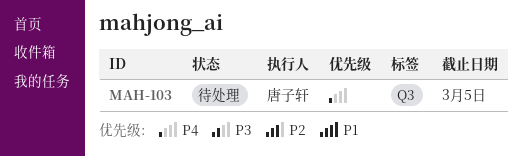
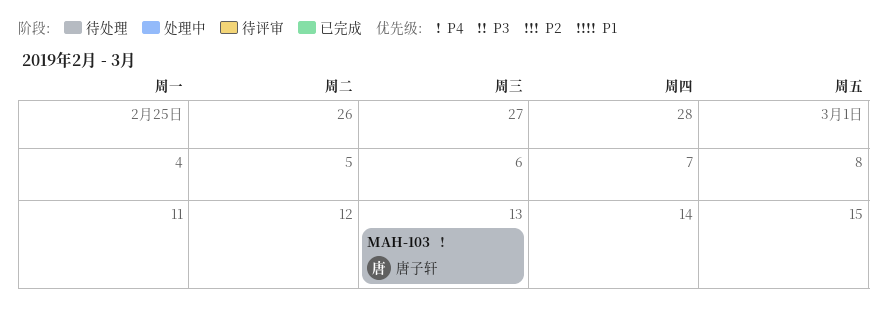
MAH-103, due: Mar 5 -> Mar 13

